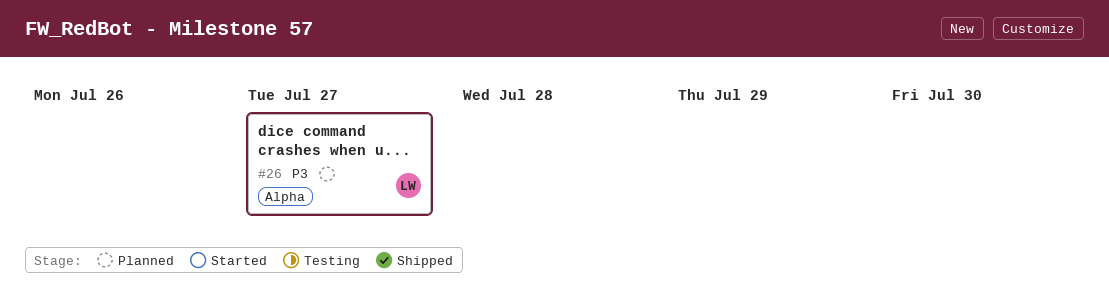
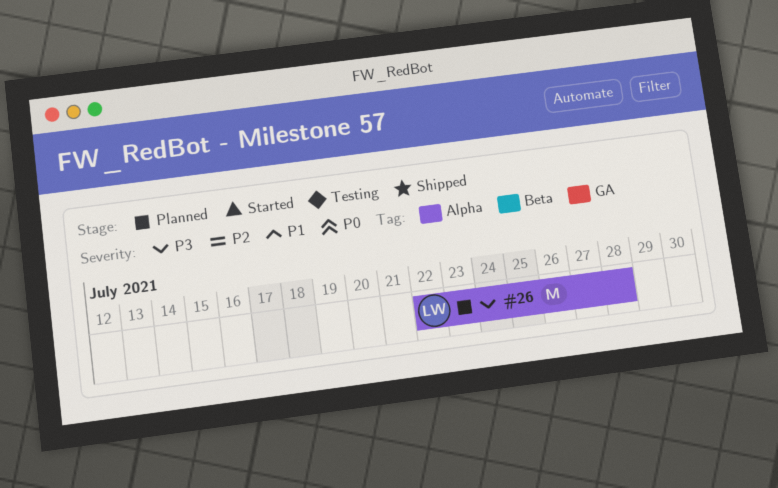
#26, due: Jul 27 -> Jul 28

